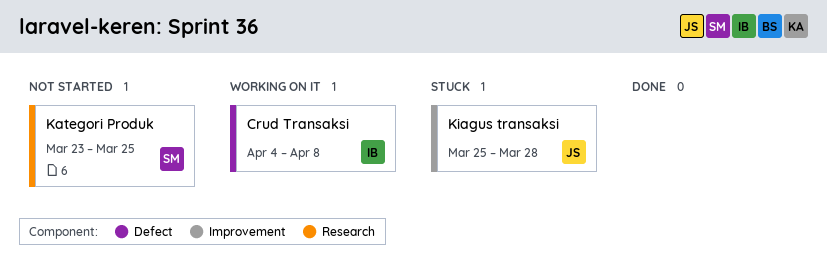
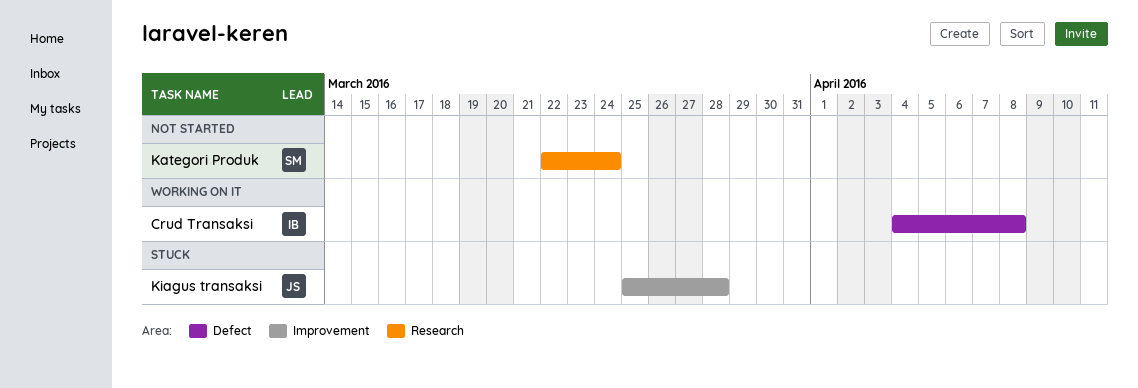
Kategori Produk, start: Mar 23 -> Mar 22
Kategori Produk, due: Mar 25 -> Mar 24

